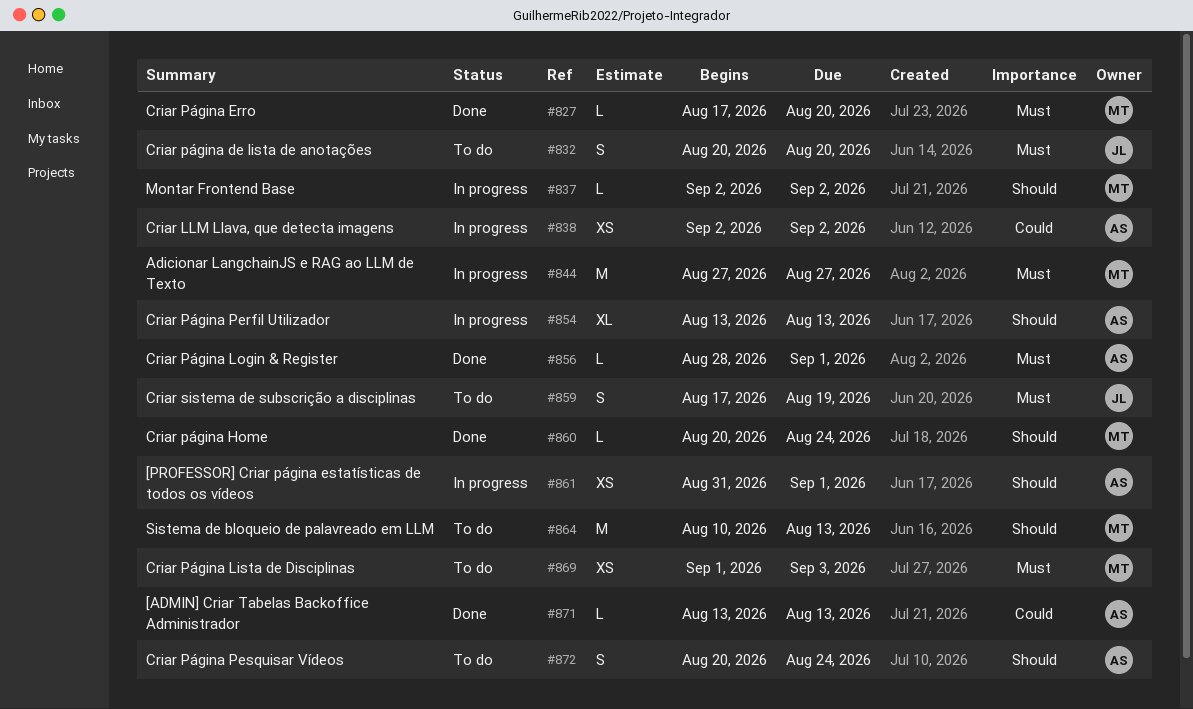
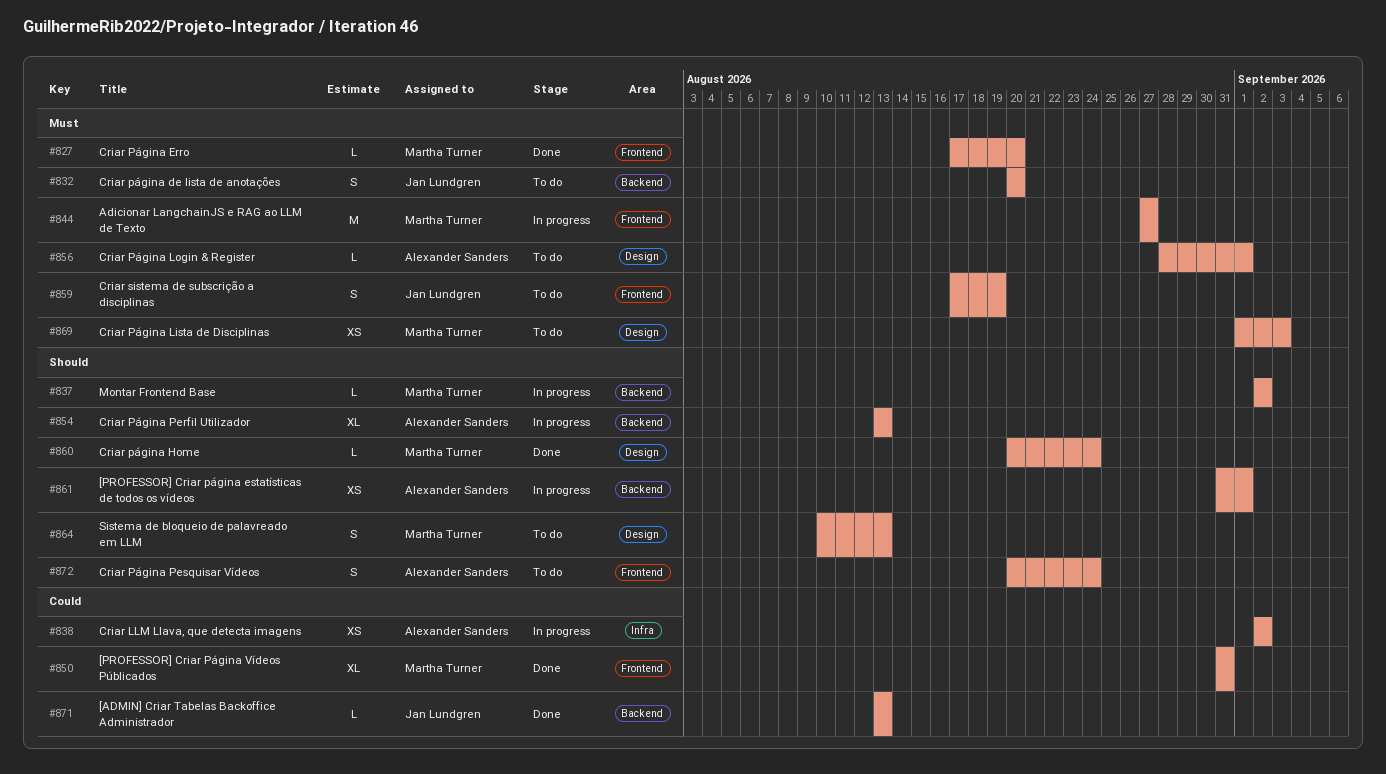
#850: none -> present
#856, status: Done -> To do
#864, estimate: M -> S
#871, owner: Alexander Sanders -> Jan Lundgren

